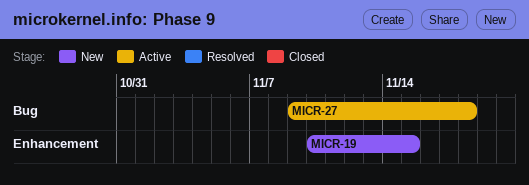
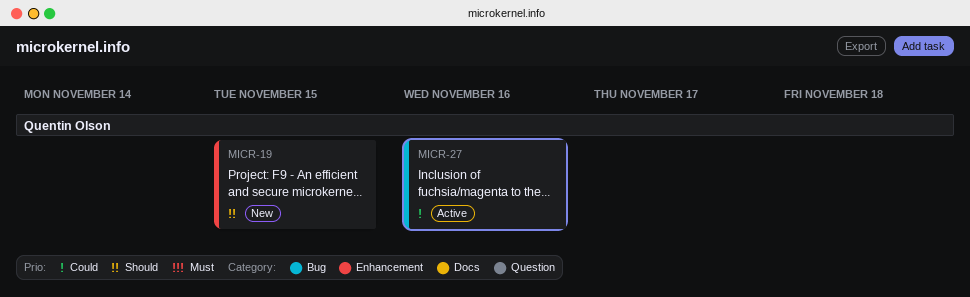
MICR-27, due: Nov 18 -> Nov 16

